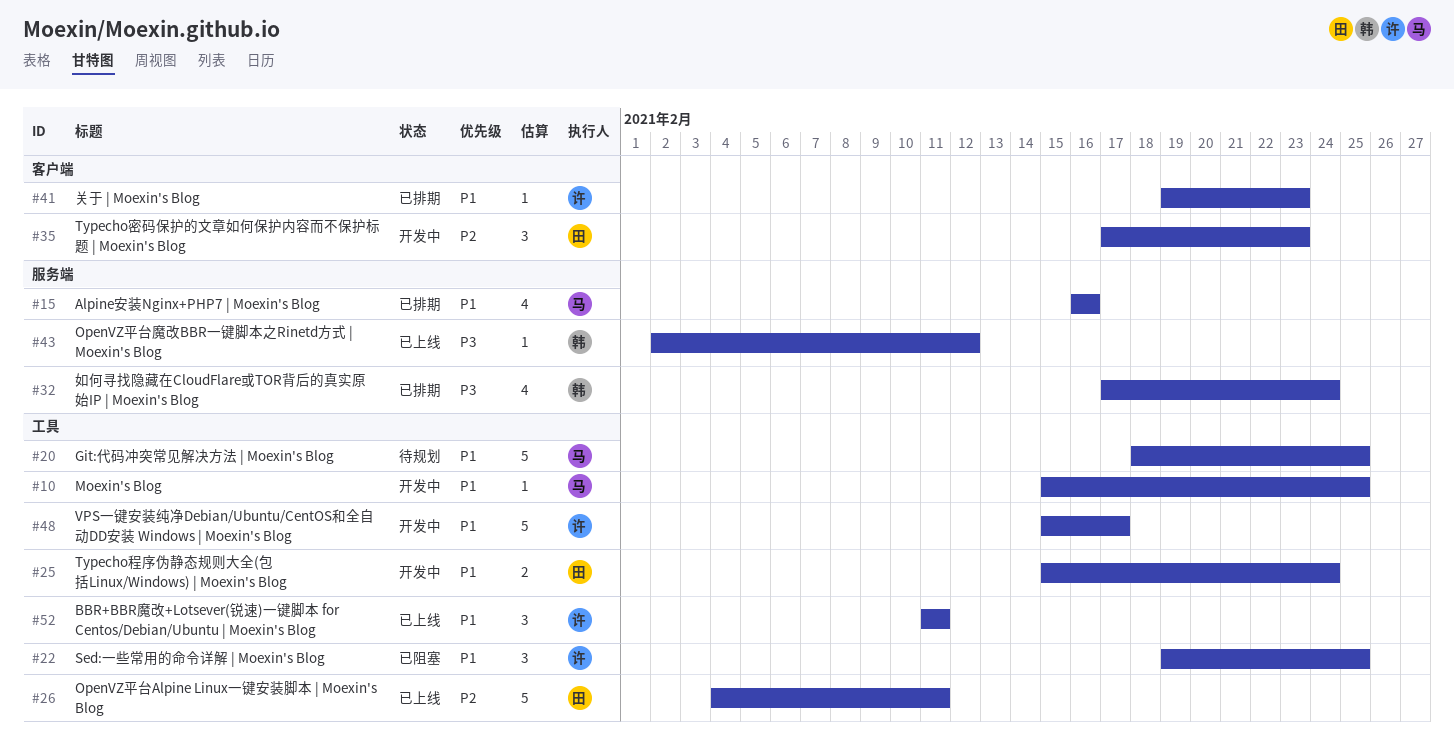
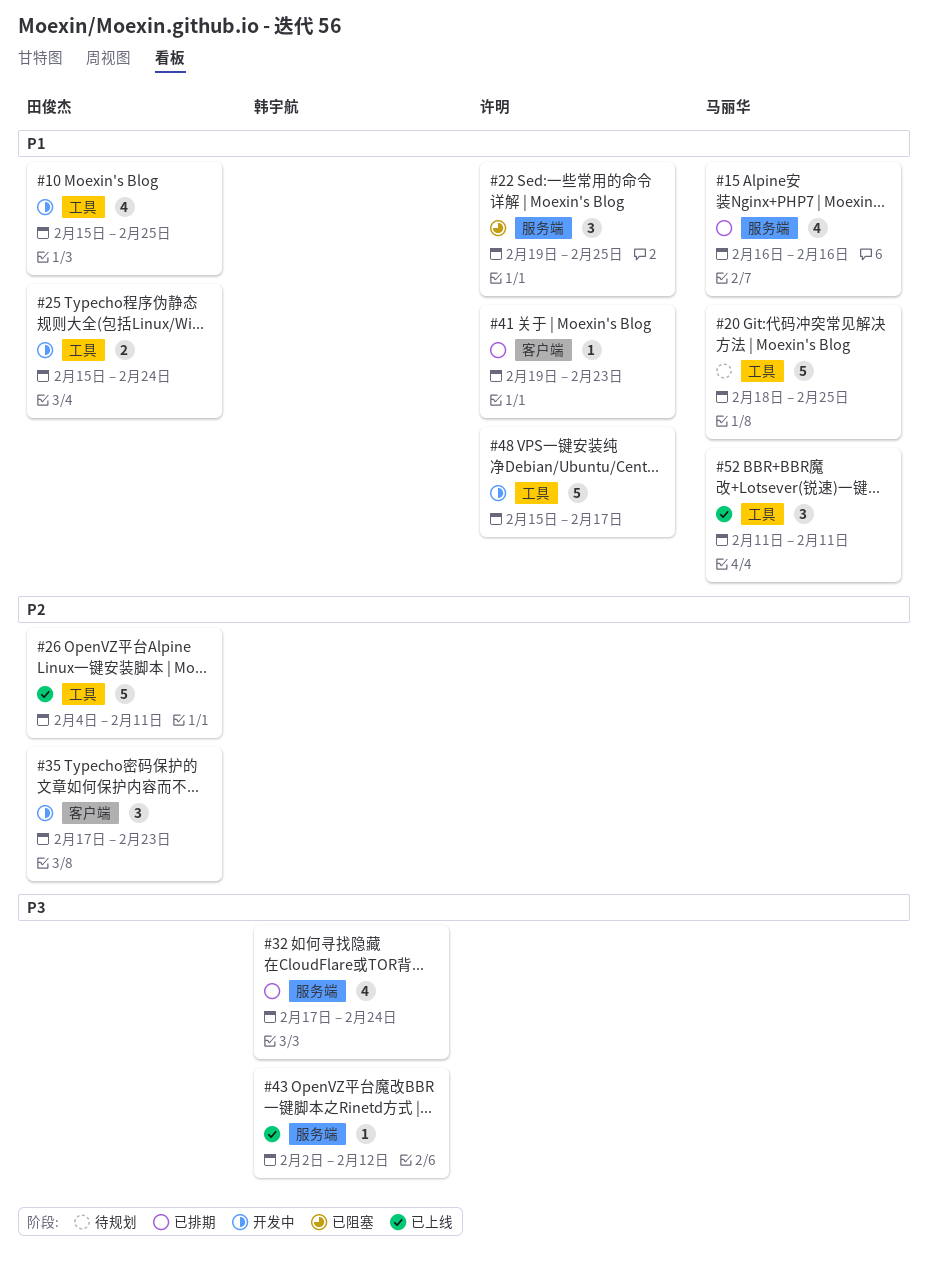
#10, owner: 马丽华 -> 田俊杰
#10, estimate: 1 -> 4
#22, label: 工具 -> 服务端
#52, owner: 许明 -> 马丽华

